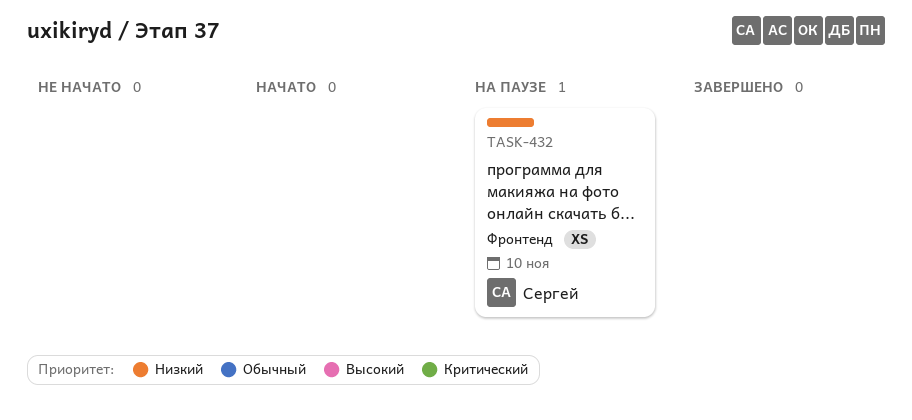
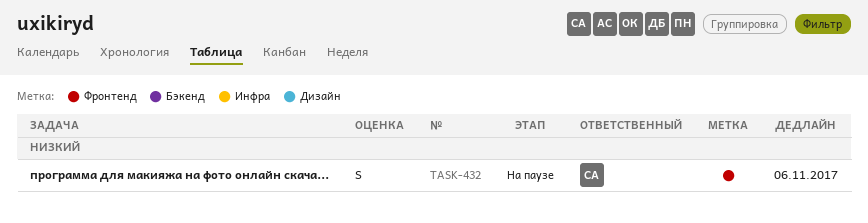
TASK-432, estimate: XS -> S
TASK-432, due: Nov 10 -> Nov 6

